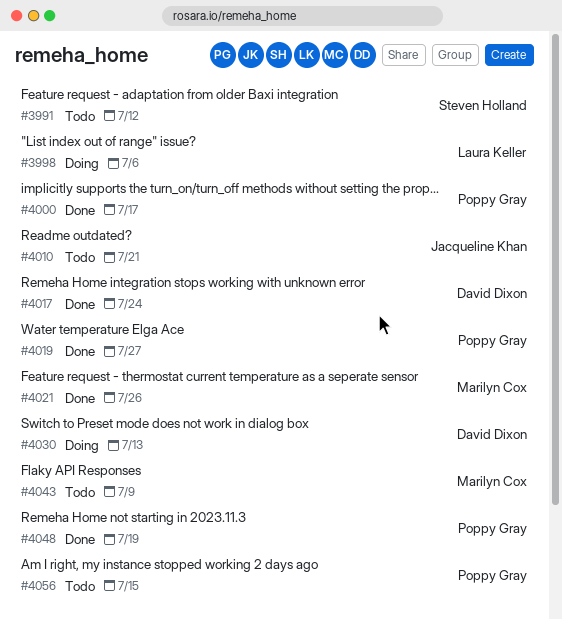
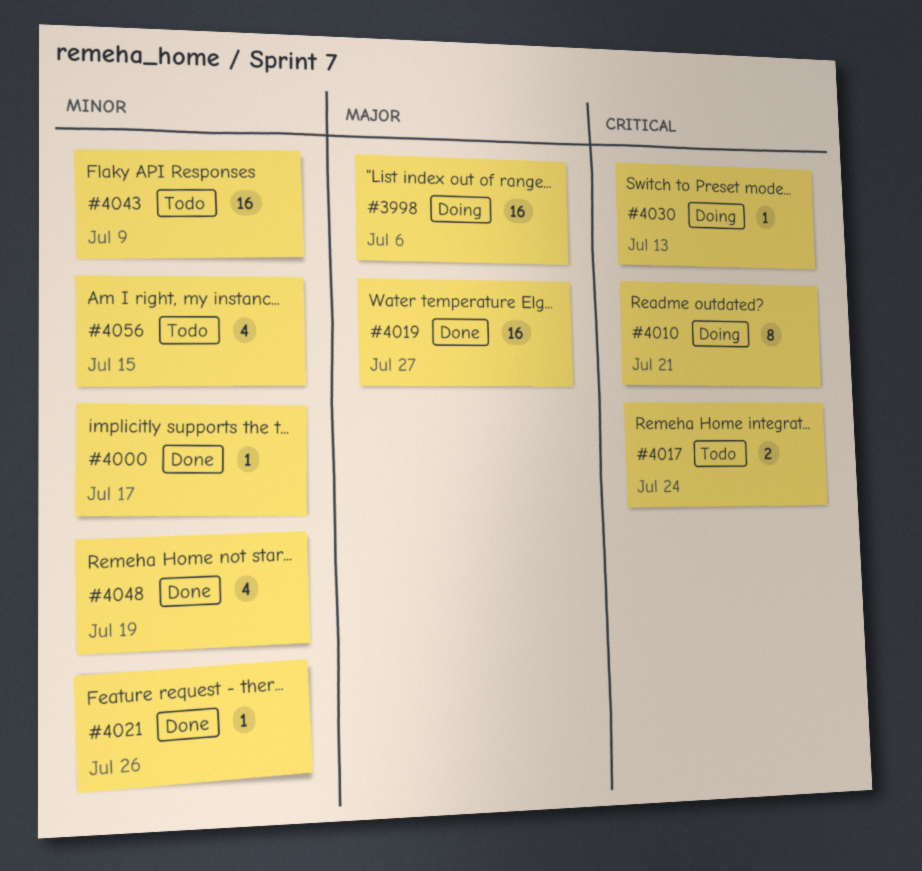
#3991: present -> none
#4010, status: Todo -> Doing
#4017, status: Done -> Todo

